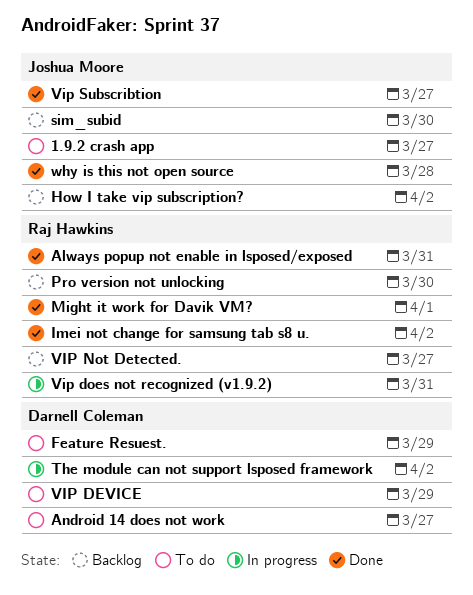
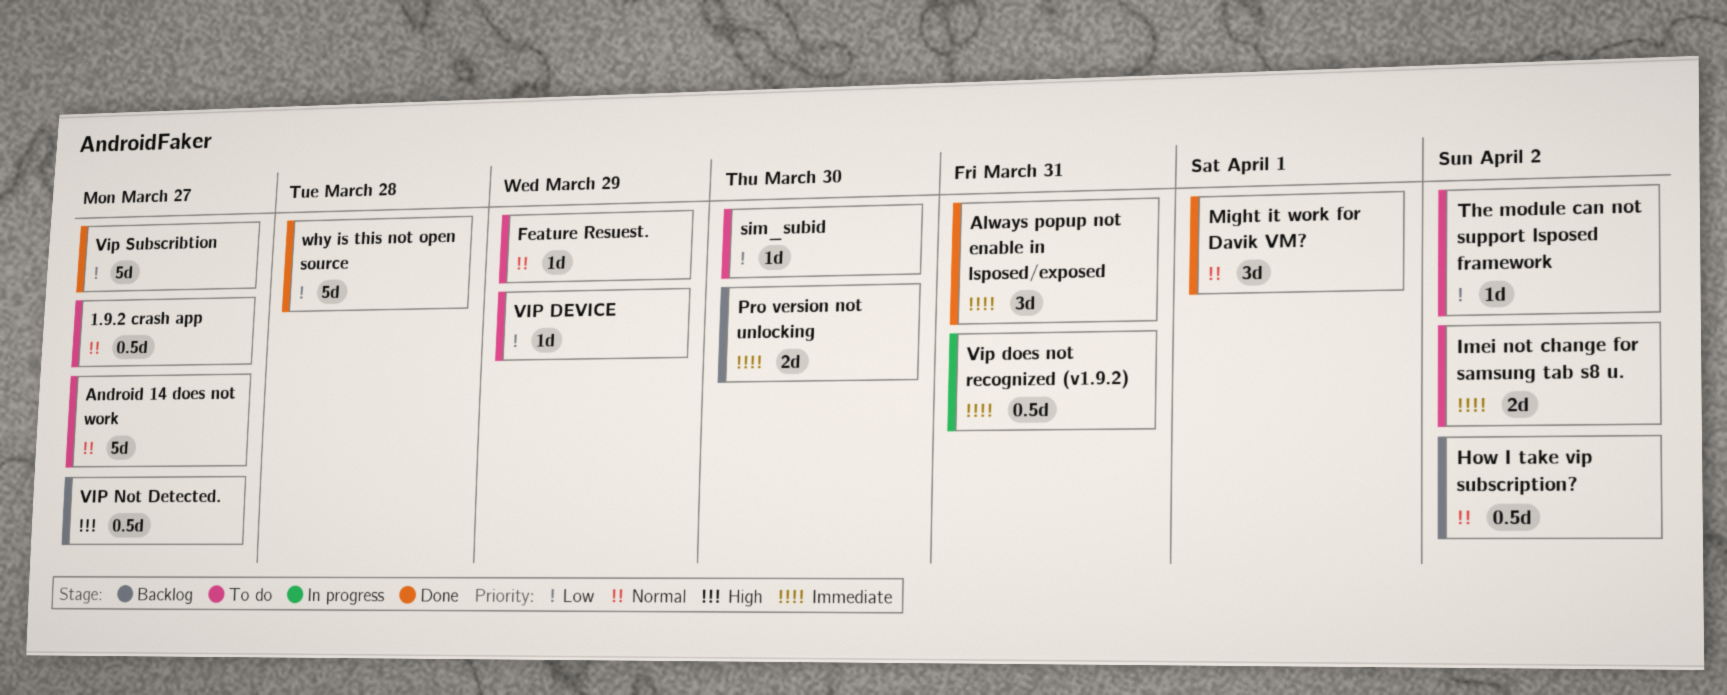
Imei not change for samsung tab s8 u., status: Done -> To do
sim_subid, status: Backlog -> To do
The module can not support lsposed framework, status: In progress -> To do

